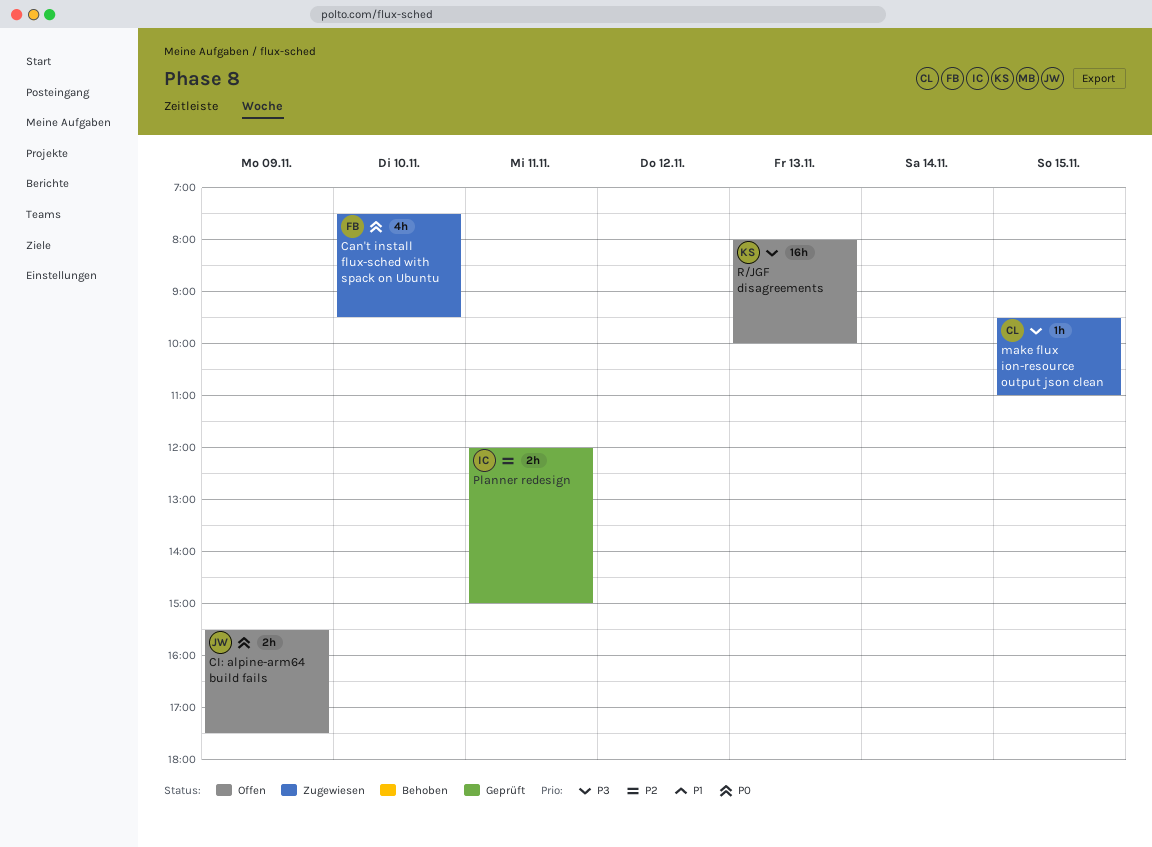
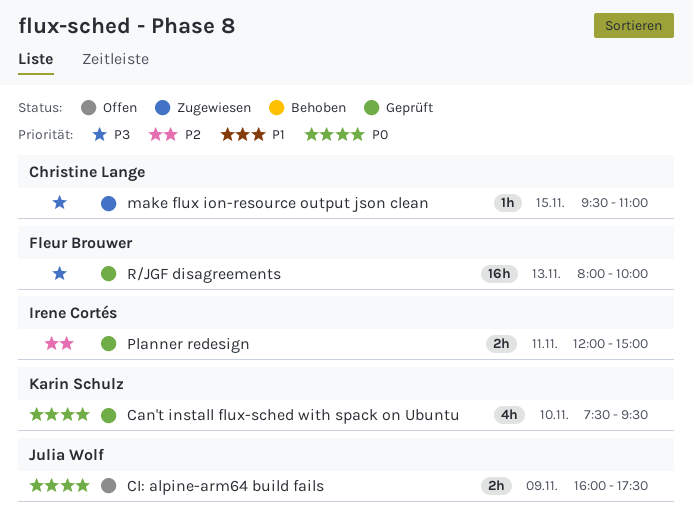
Can't install flux-sched with spack on Ubuntu, status: Zugewiesen -> Geprüft
Can't install flux-sched with spack on Ubuntu, owner: Fleur Brouwer -> Karin Schulz
CI: alpine-arm64 build fails, begins: 15:30 -> 16:00
R/JGF disagreements, status: Offen -> Geprüft
R/JGF disagreements, owner: Karin Schulz -> Fleur Brouwer

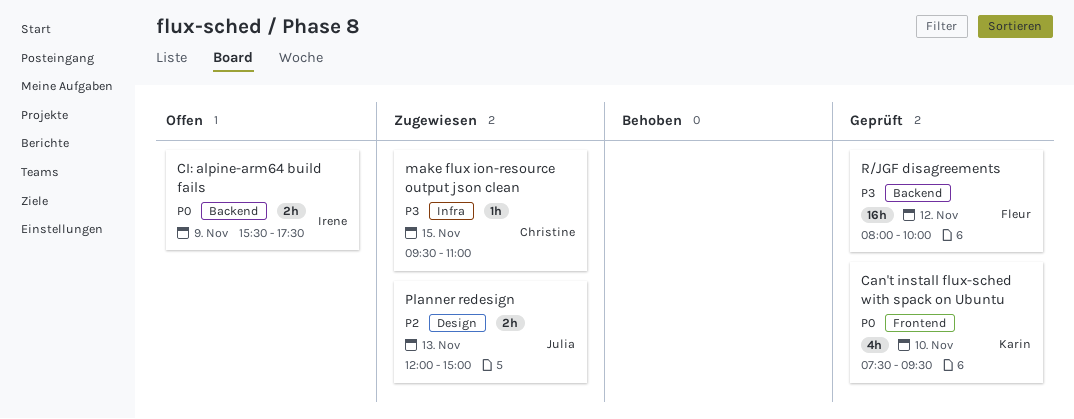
CI: alpine-arm64 build fails, owner: Julia Wolf -> Irene Cortés
CI: alpine-arm64 build fails, begins: 16:00 -> 15:30
Planner redesign, status: Geprüft -> Zugewiesen
Planner redesign, owner: Irene Cortés -> Julia Wolf
Planner redesign, day: Nov 11 -> Nov 13
R/JGF disagreements, day: Nov 13 -> Nov 12

